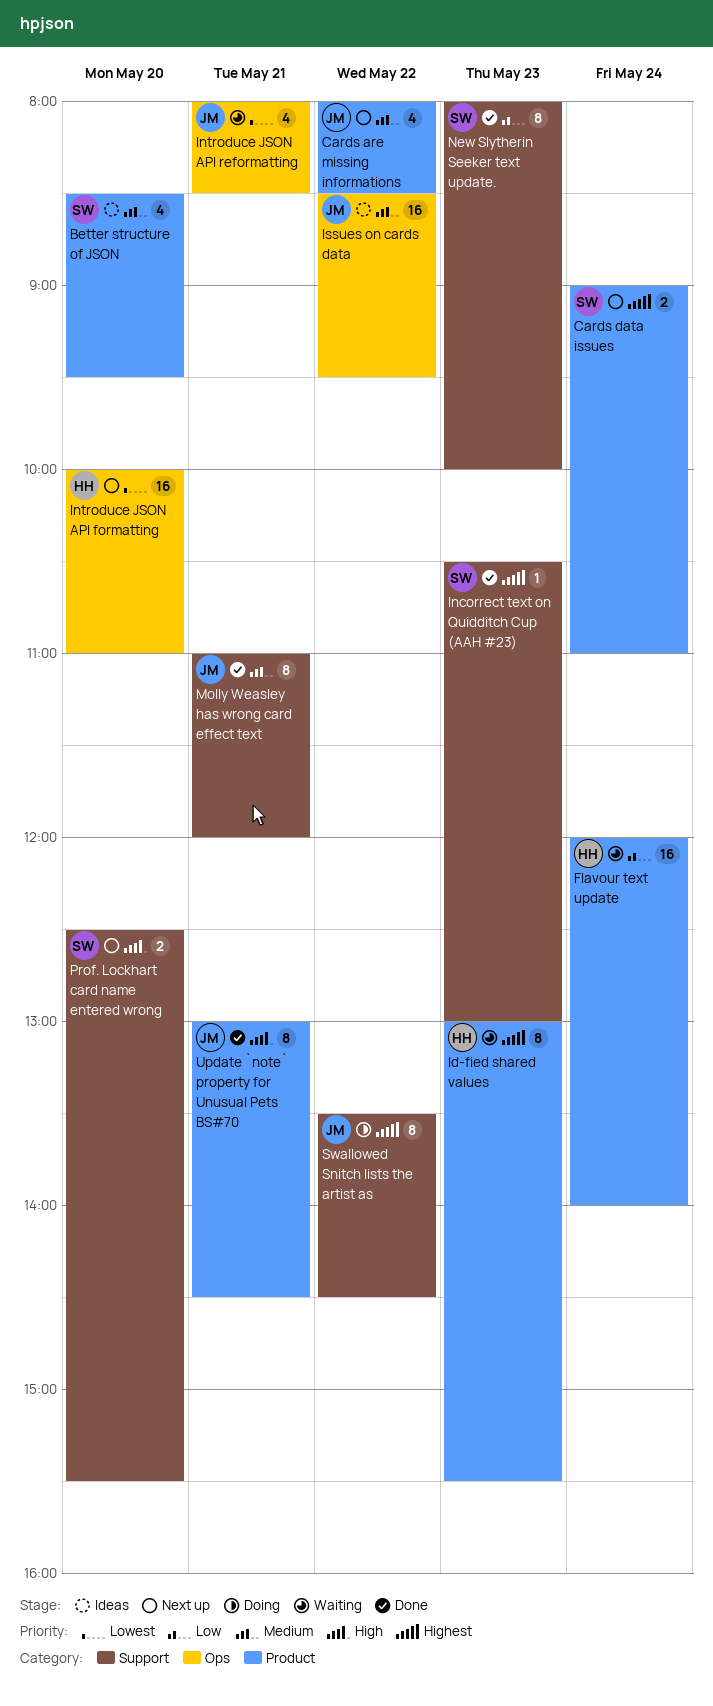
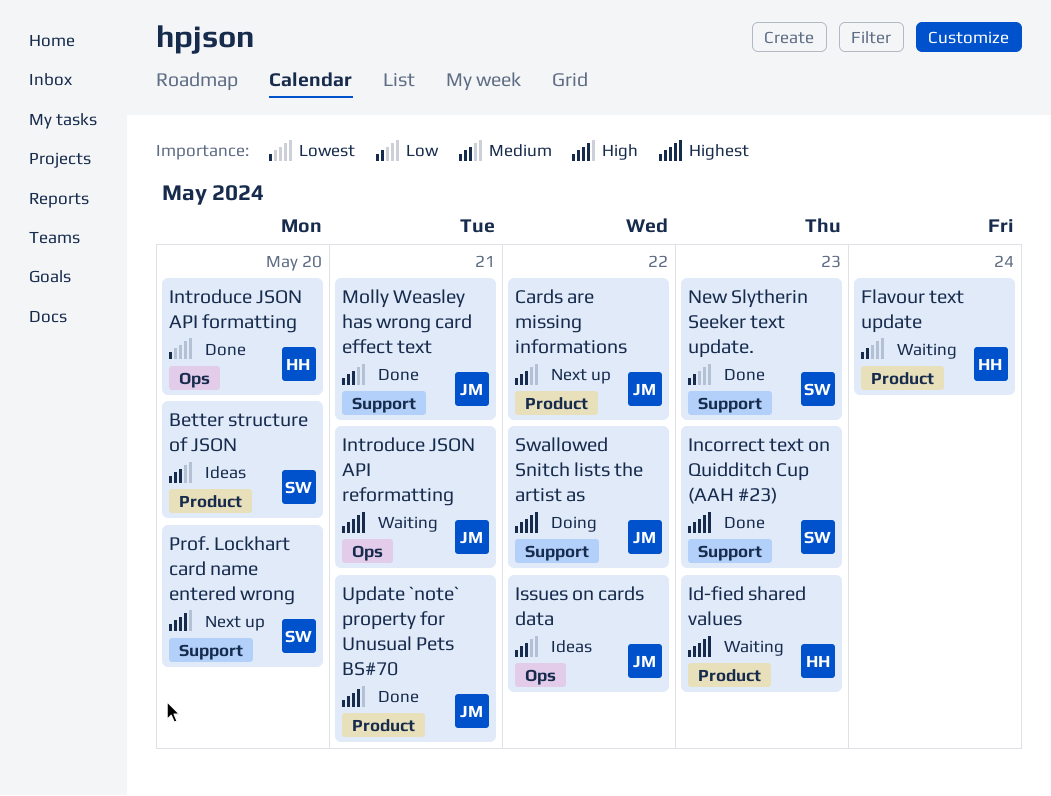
Cards data issues: present -> none
Introduce JSON API formatting, status: Next up -> Done
Introduce JSON API reformatting, priority: Lowest -> Highest

